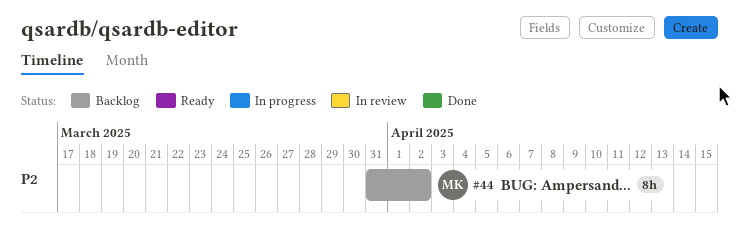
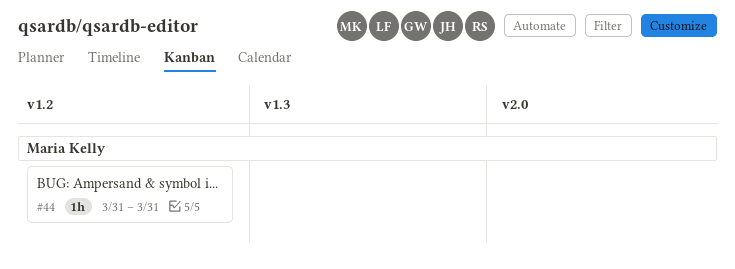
#44, estimate: 8h -> 1h
#44, due: Apr 2 -> Mar 31

